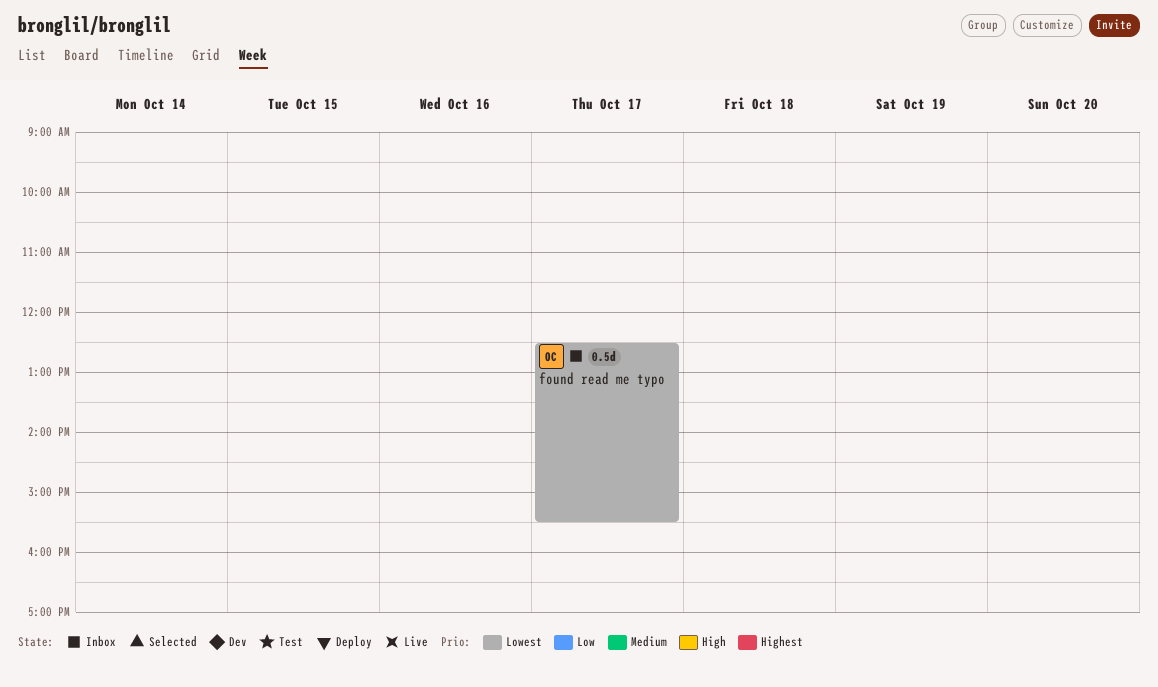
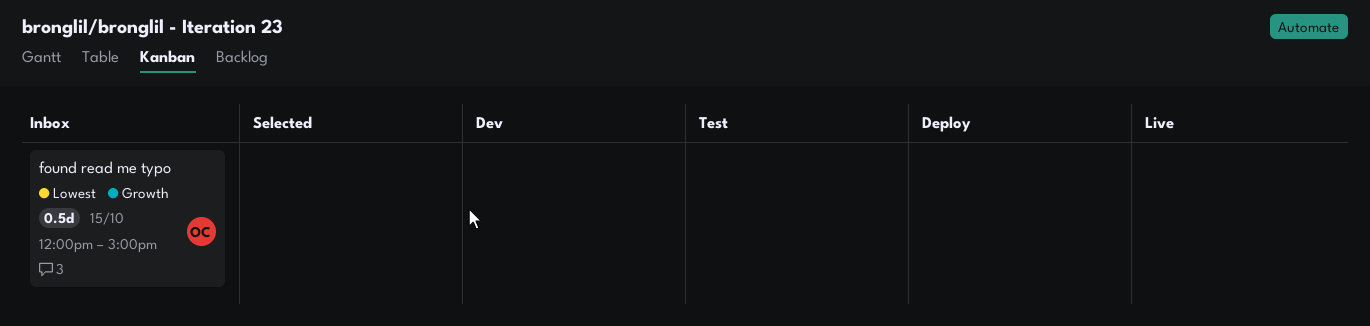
found read me typo, day: Oct 17 -> Oct 15
found read me typo, begins: 12:30 -> 12:00
found read me typo, ends: 15:30 -> 15:00

